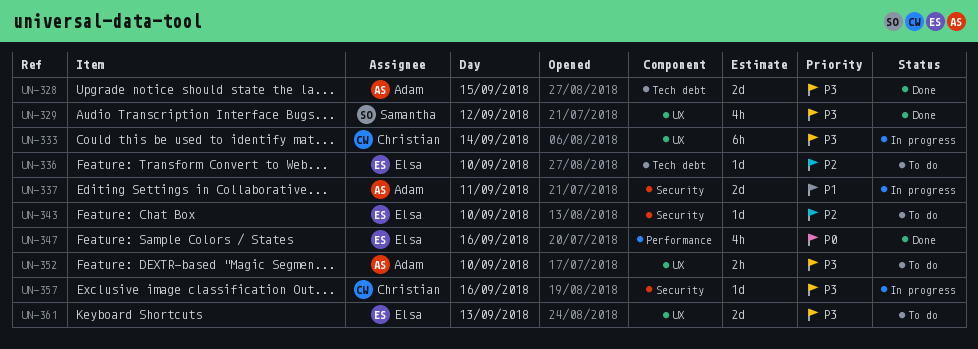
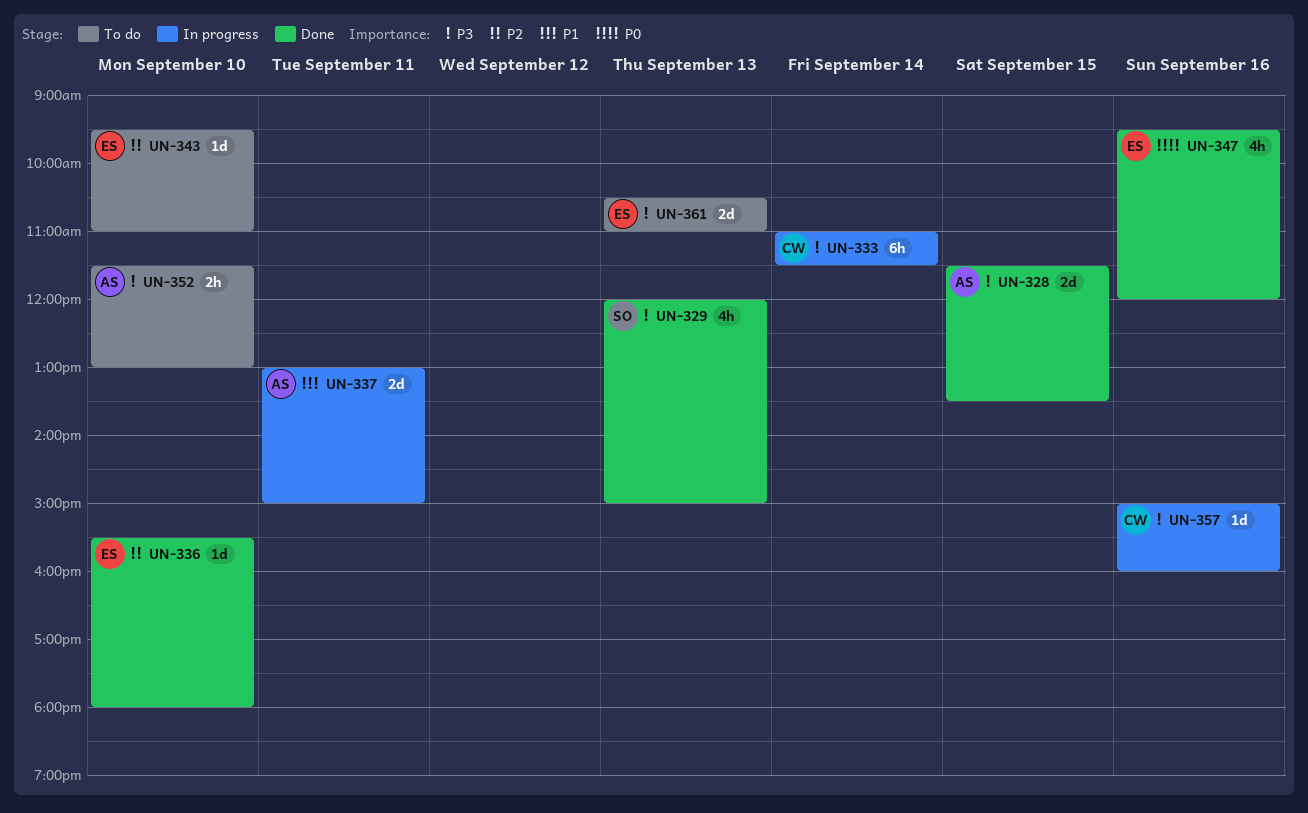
UN-329, day: Sep 12 -> Sep 13
UN-336, status: To do -> Done

